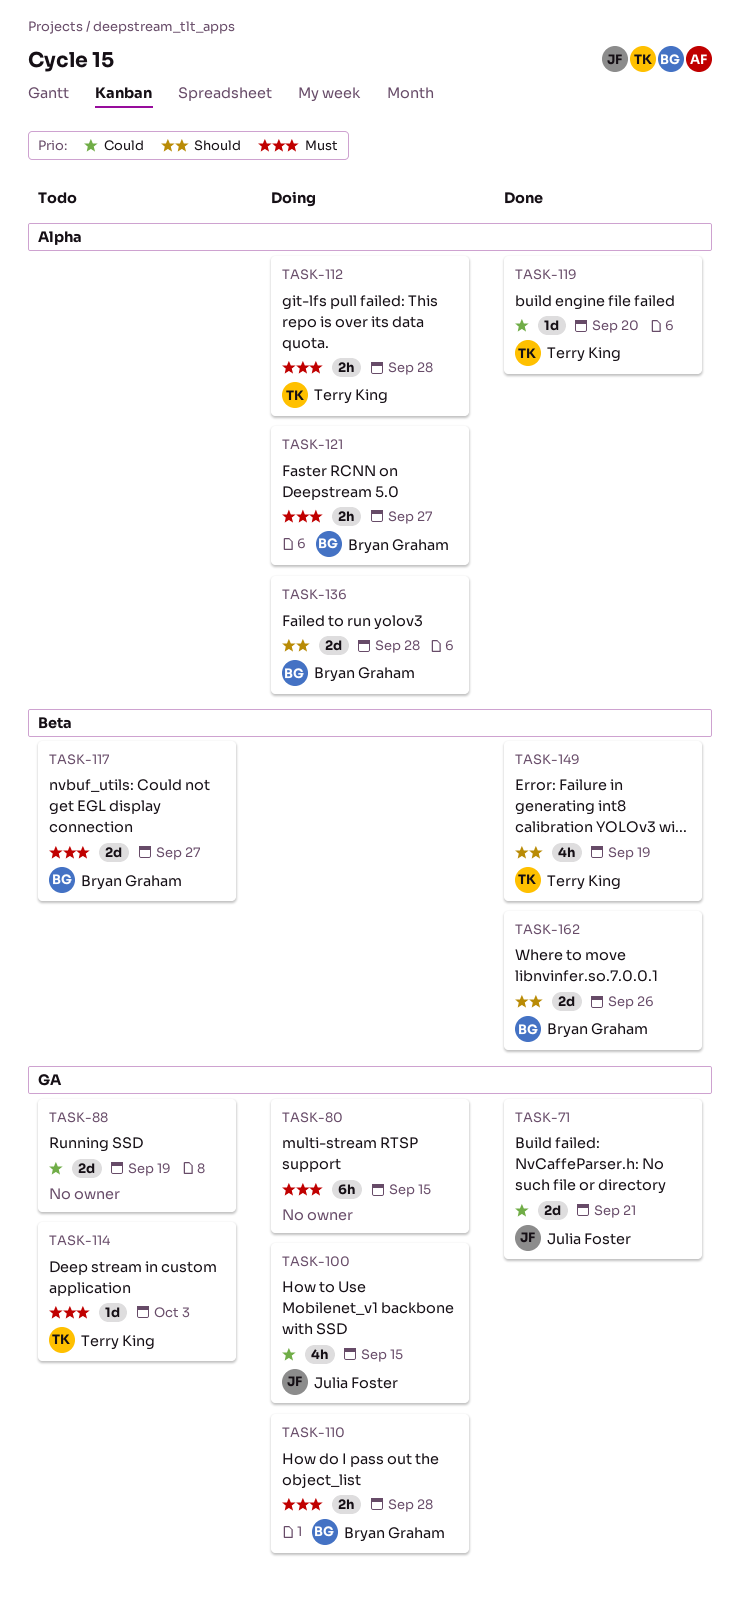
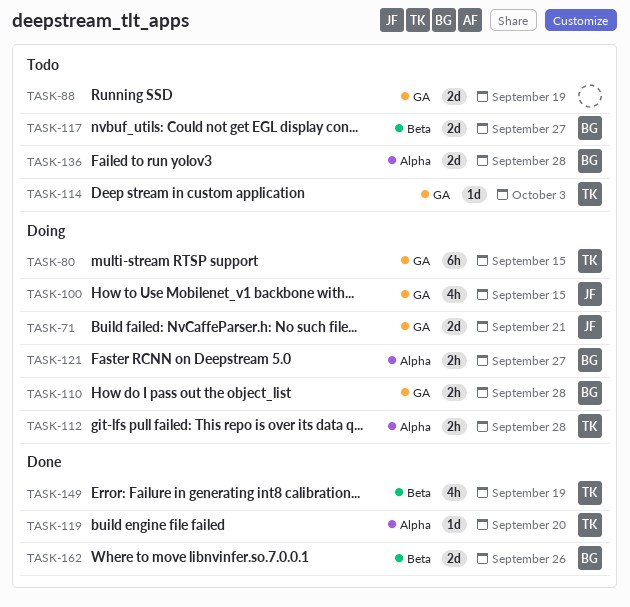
TASK-71, status: Done -> Doing
TASK-80, owner: none -> Terry King
TASK-136, status: Doing -> Todo

